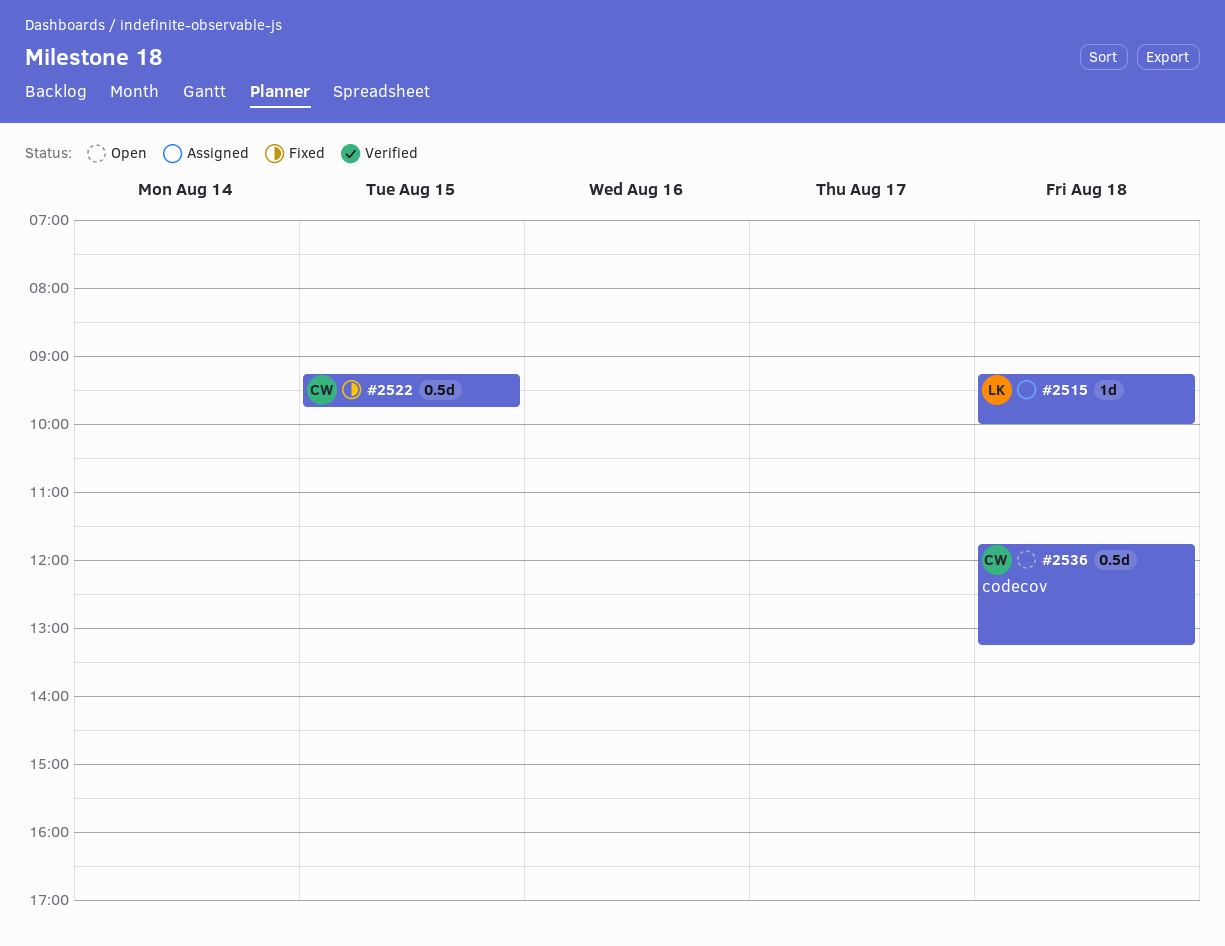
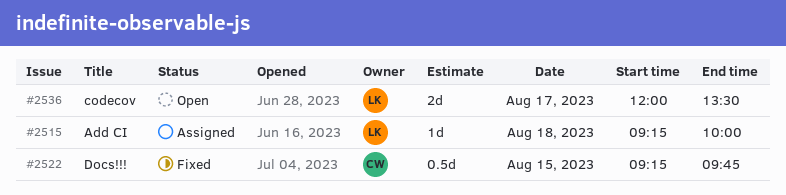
#2536, owner: CW -> LK
#2536, estimate: 0.5d -> 2d
#2536, day: Aug 18 -> Aug 17
#2536, begins: 11:45 -> 12:00
#2536, ends: 13:15 -> 13:30

